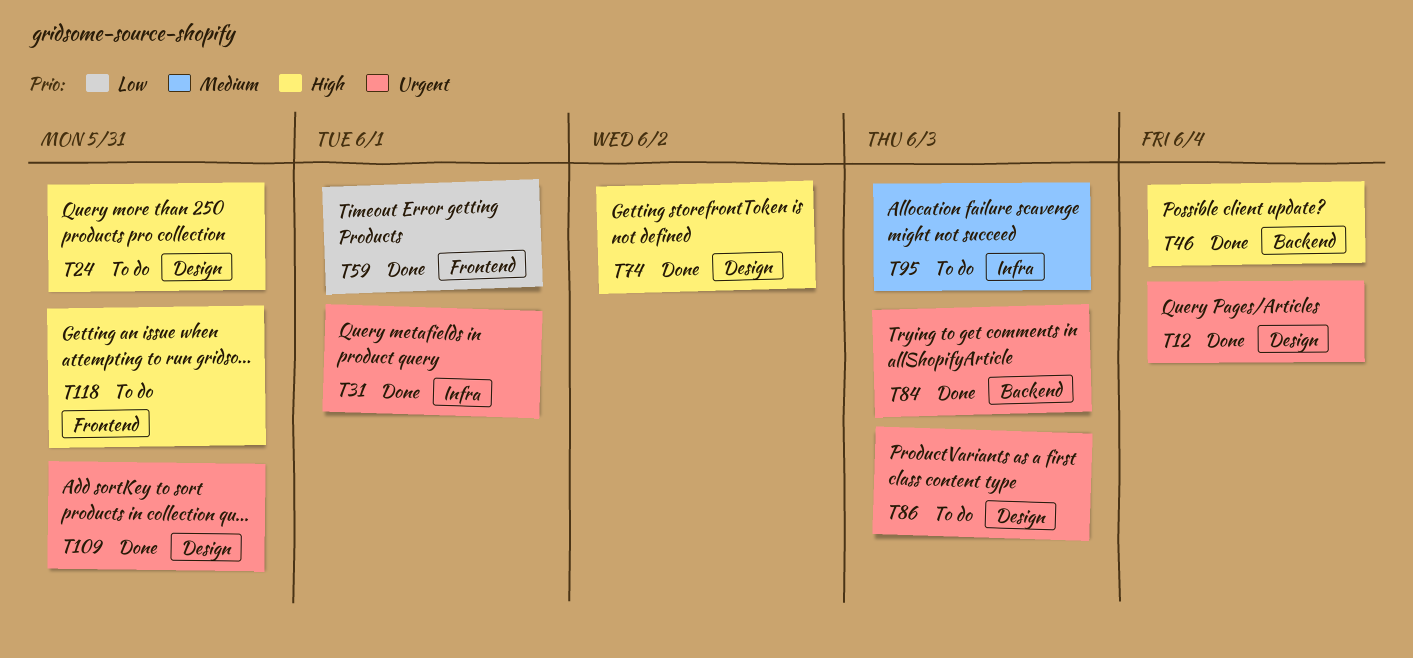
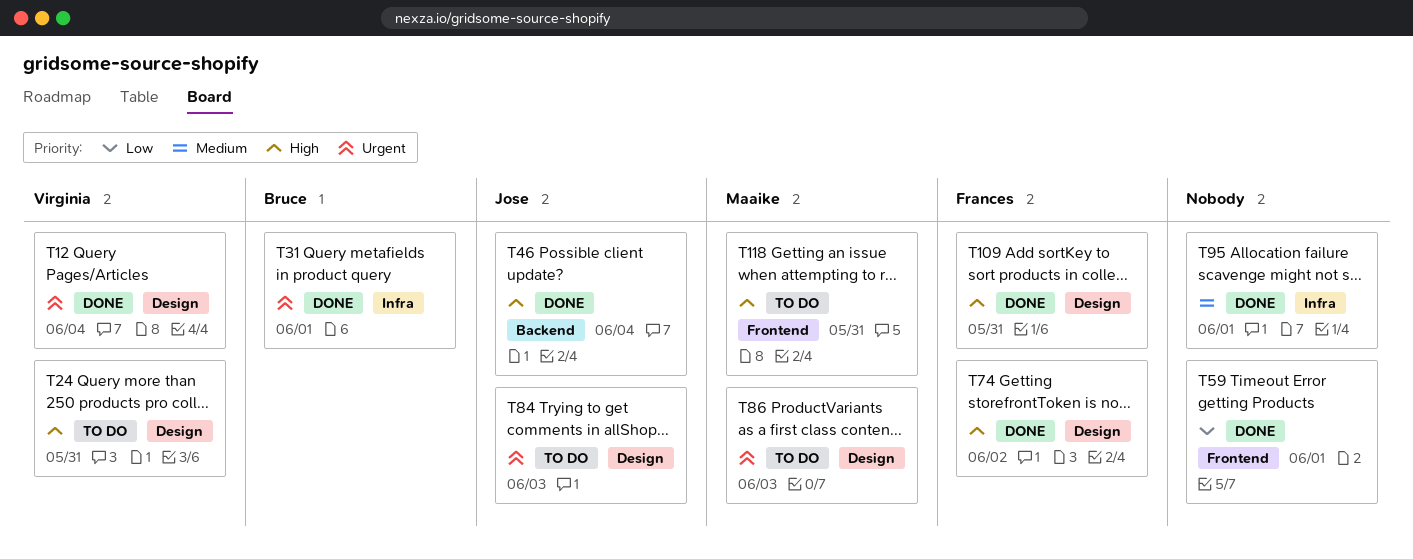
T84, status: Done -> To do
T84, label: Backend -> Design
T95, status: To do -> Done
T95, due: Jun 3 -> Jun 1
T109, priority: Urgent -> High

